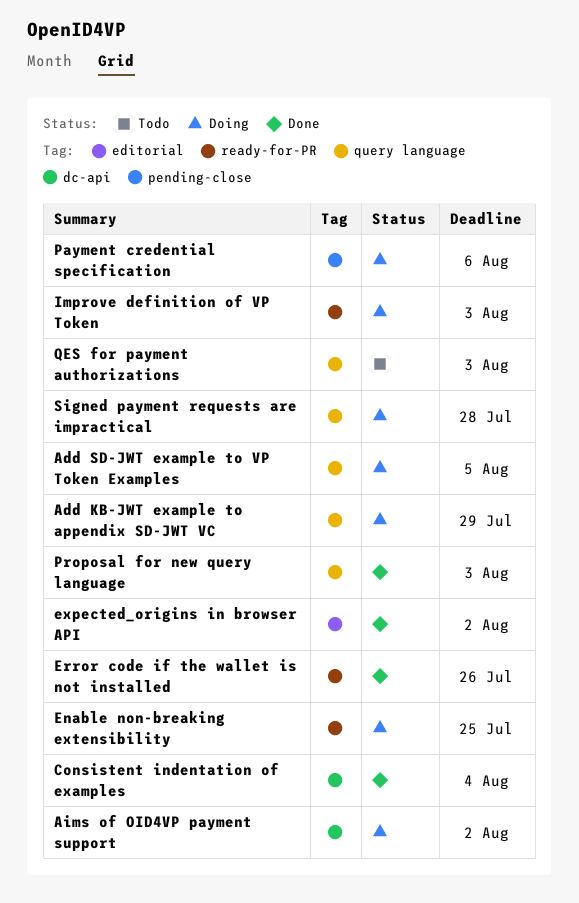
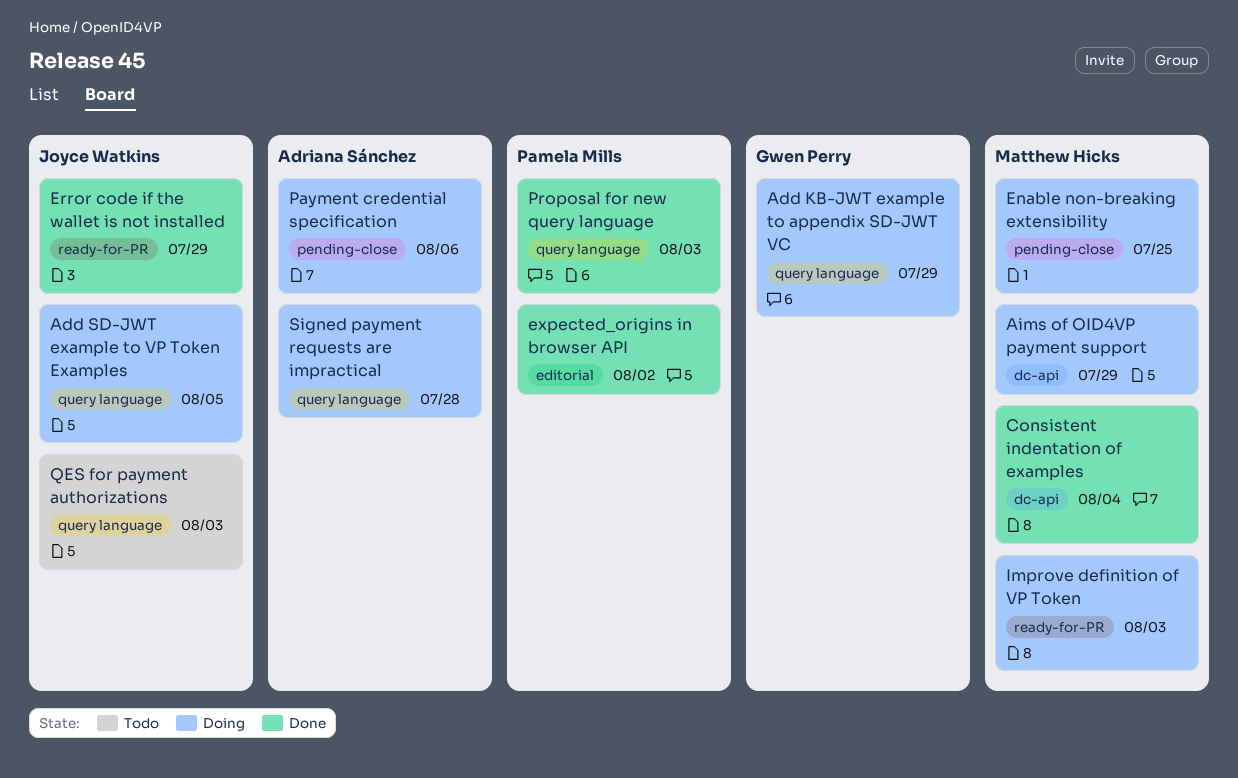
Aims of OID4VP payment support, due: Aug 2 -> Jul 29
Enable non-breaking extensibility, label: ready-for-PR -> pending-close
Error code if the wallet is not installed, due: Jul 26 -> Jul 29

